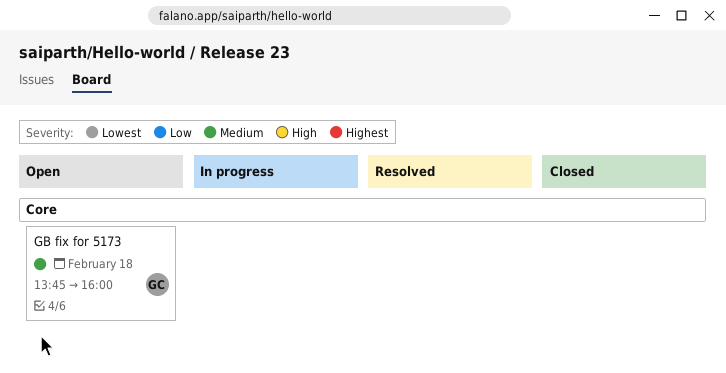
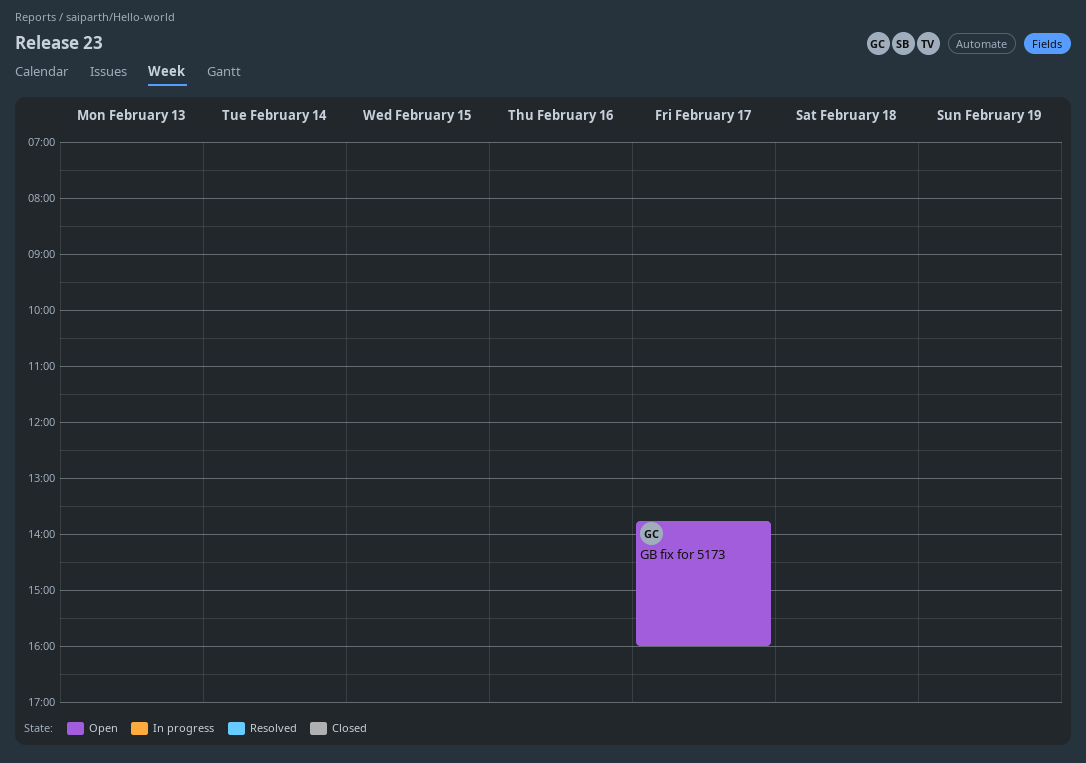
GB fix for 5173, day: Feb 18 -> Feb 17

